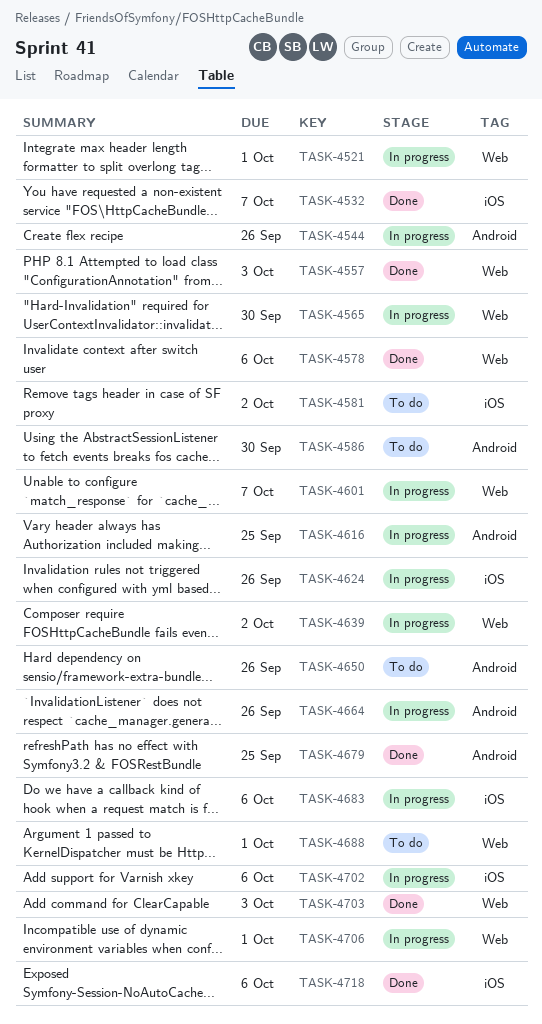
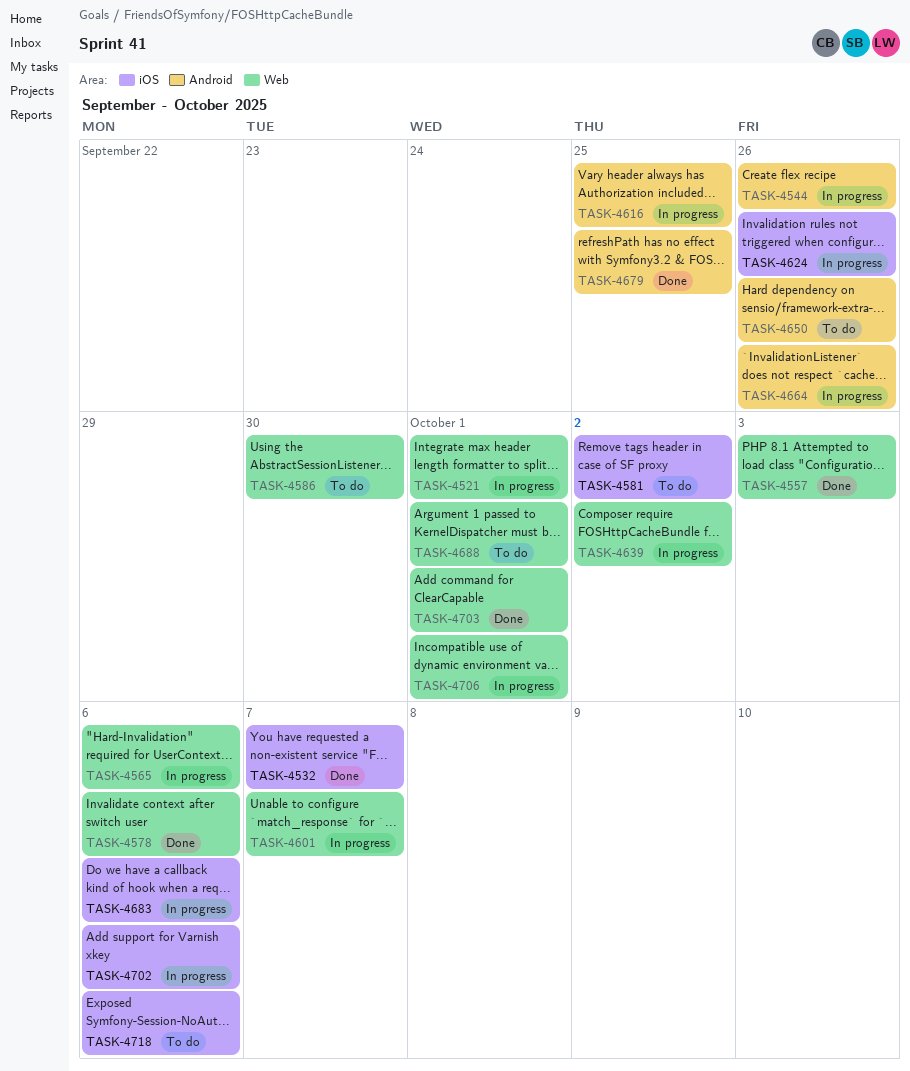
TASK-4565, due: Sep 30 -> Oct 6
TASK-4586, label: Android -> Web
TASK-4703, due: Oct 3 -> Oct 1
TASK-4718, status: Done -> To do

